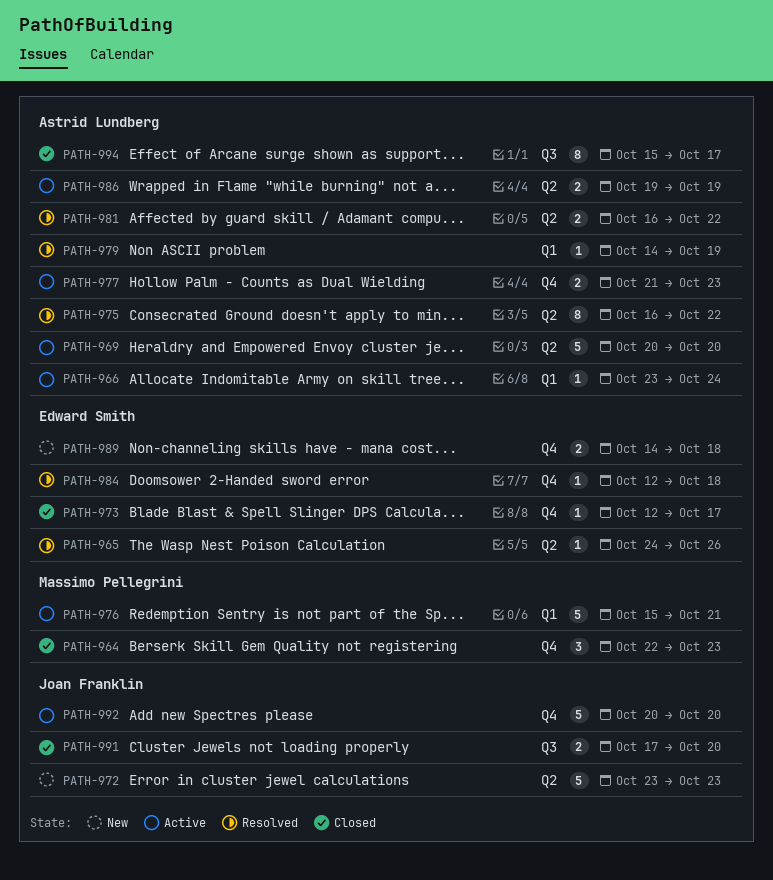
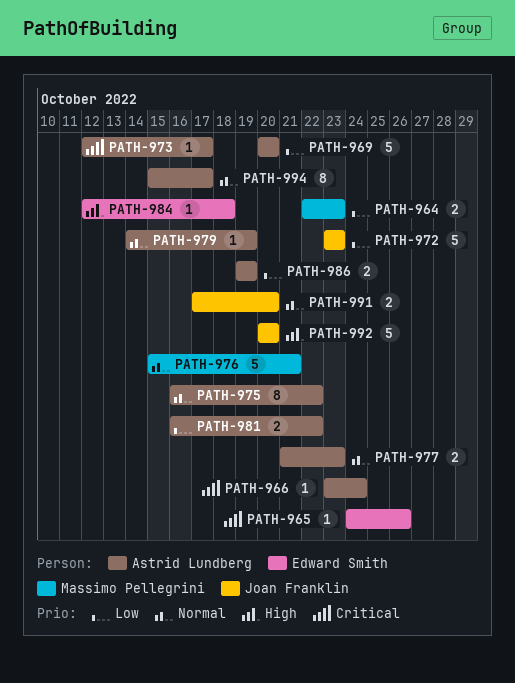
PATH-964, estimate: 3 -> 2
PATH-973, owner: Edward Smith -> Astrid Lundberg
PATH-989: present -> none

